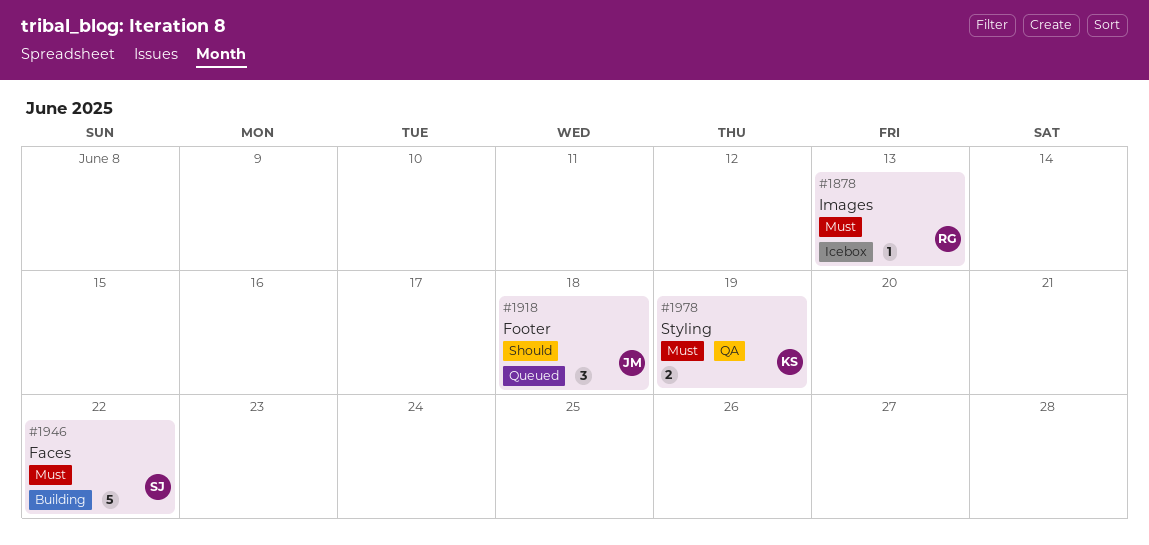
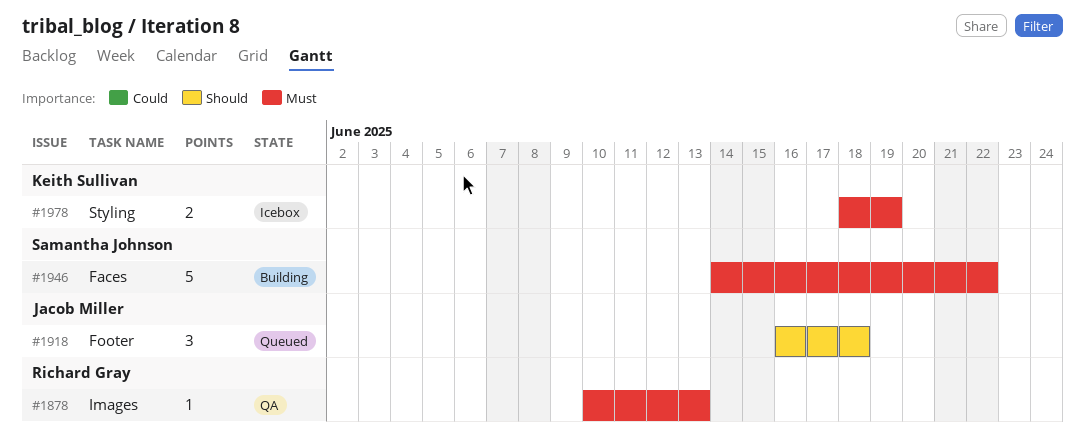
#1878, status: Icebox -> QA
#1978, status: QA -> Icebox

